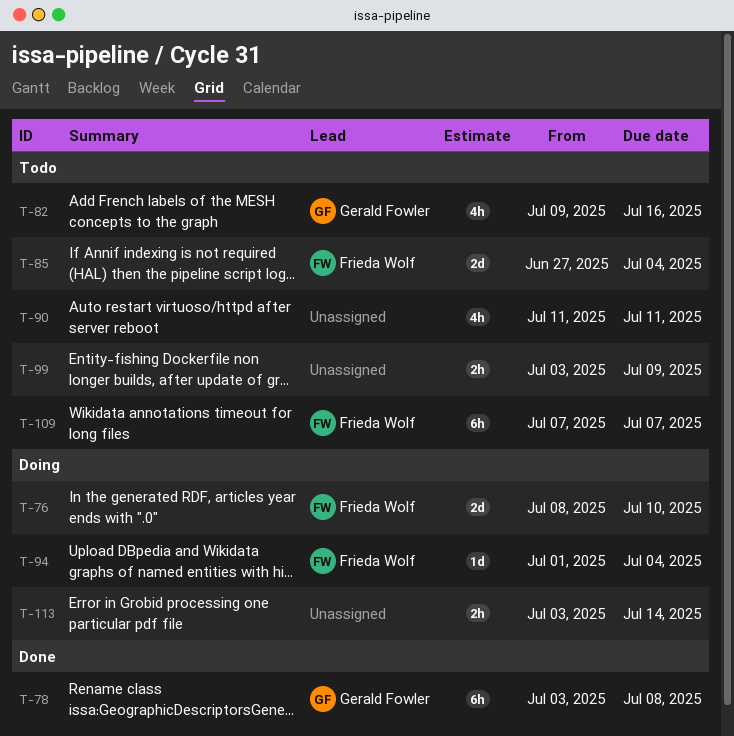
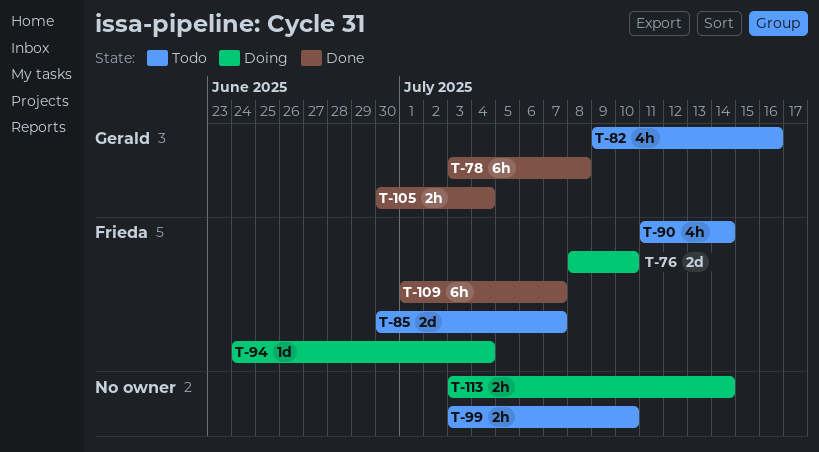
T-85, start: Jun 27 -> Jun 30
T-85, due: Jul 4 -> Jul 7
T-90, owner: none -> Frieda Wolf
T-90, due: Jul 11 -> Jul 14
T-94, start: Jul 1 -> Jun 24
T-99, due: Jul 9 -> Jul 10
T-105: none -> present
T-109, status: Todo -> Done
T-109, start: Jul 7 -> Jul 1

